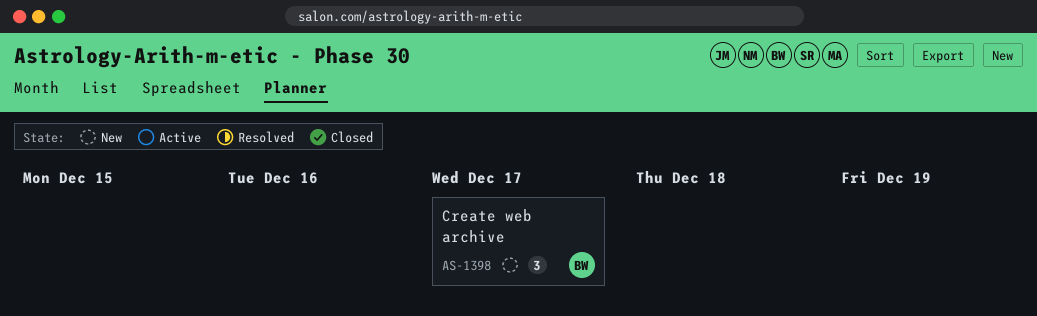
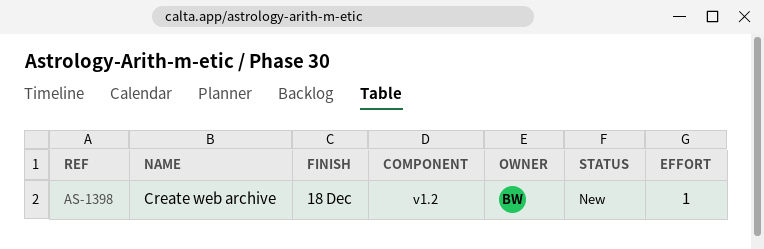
AS-1398, estimate: 3 -> 1
AS-1398, due: Dec 17 -> Dec 18

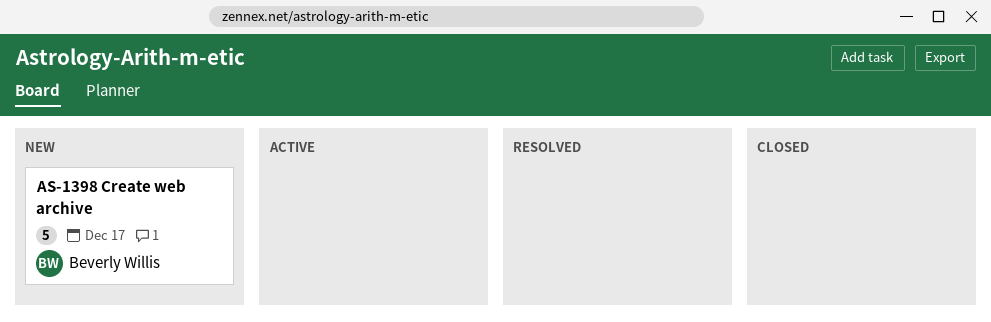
AS-1398, estimate: 1 -> 5
AS-1398, due: Dec 18 -> Dec 17

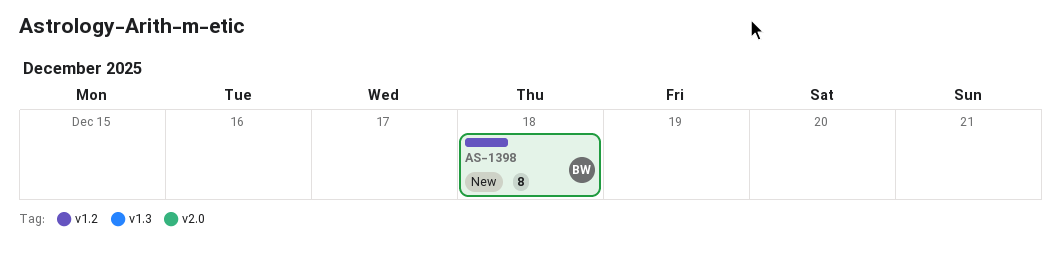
AS-1398, estimate: 5 -> 8
AS-1398, due: Dec 17 -> Dec 18

